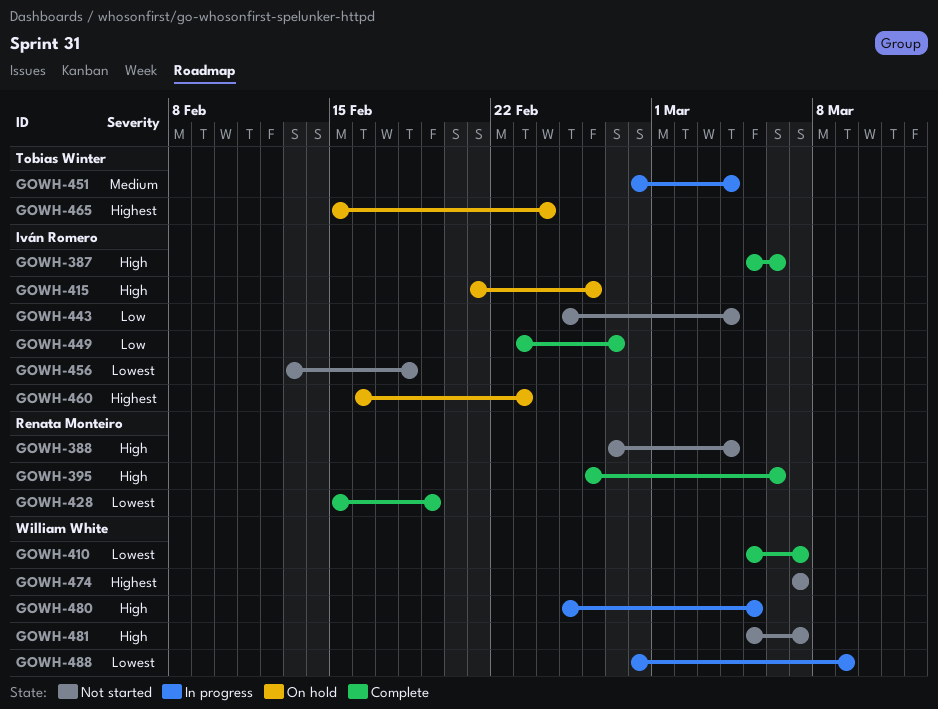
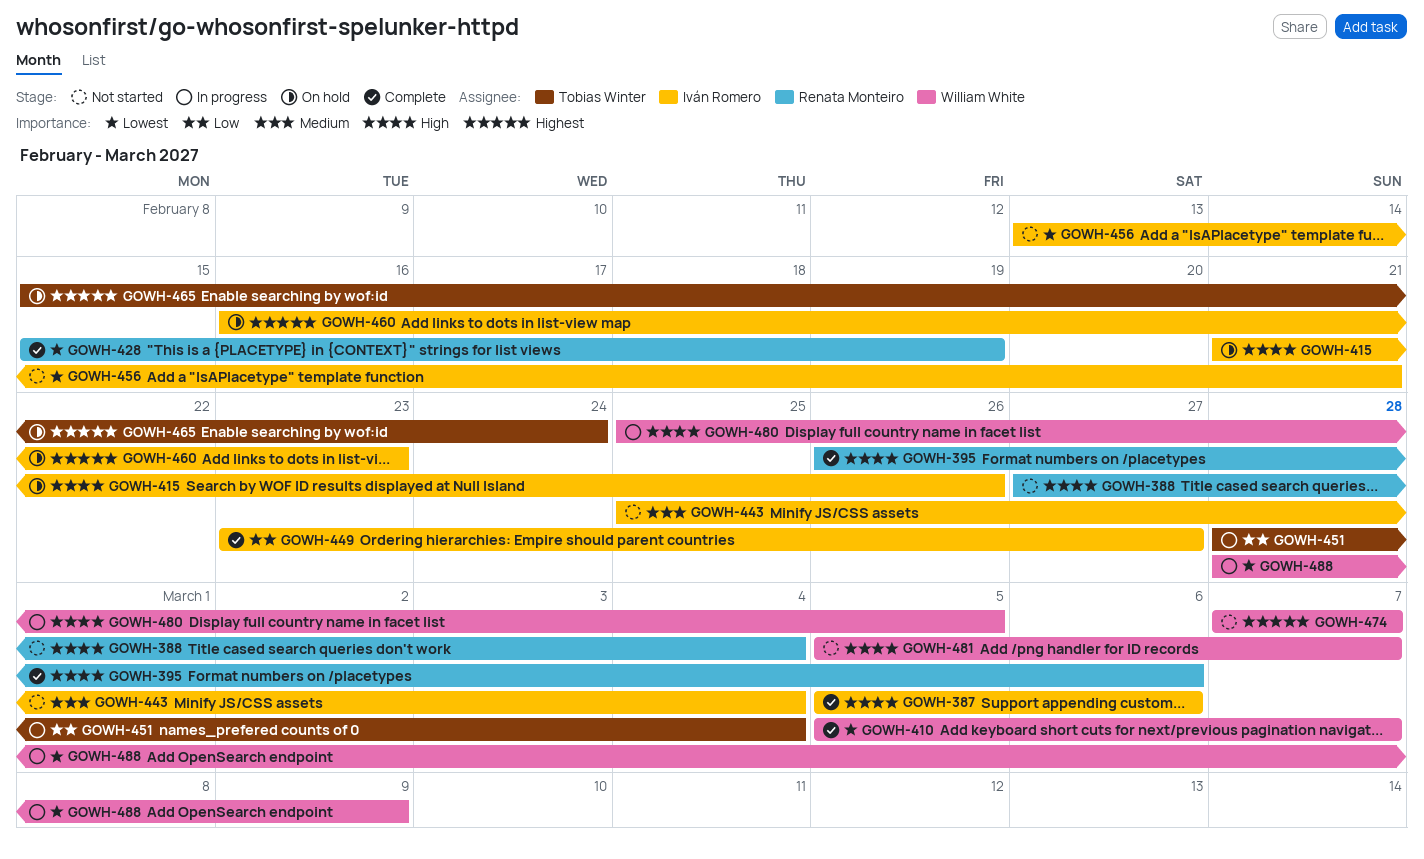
GOWH-443, priority: Low -> Medium
GOWH-451, priority: Medium -> Low
GOWH-456, due: Feb 18 -> Feb 21

